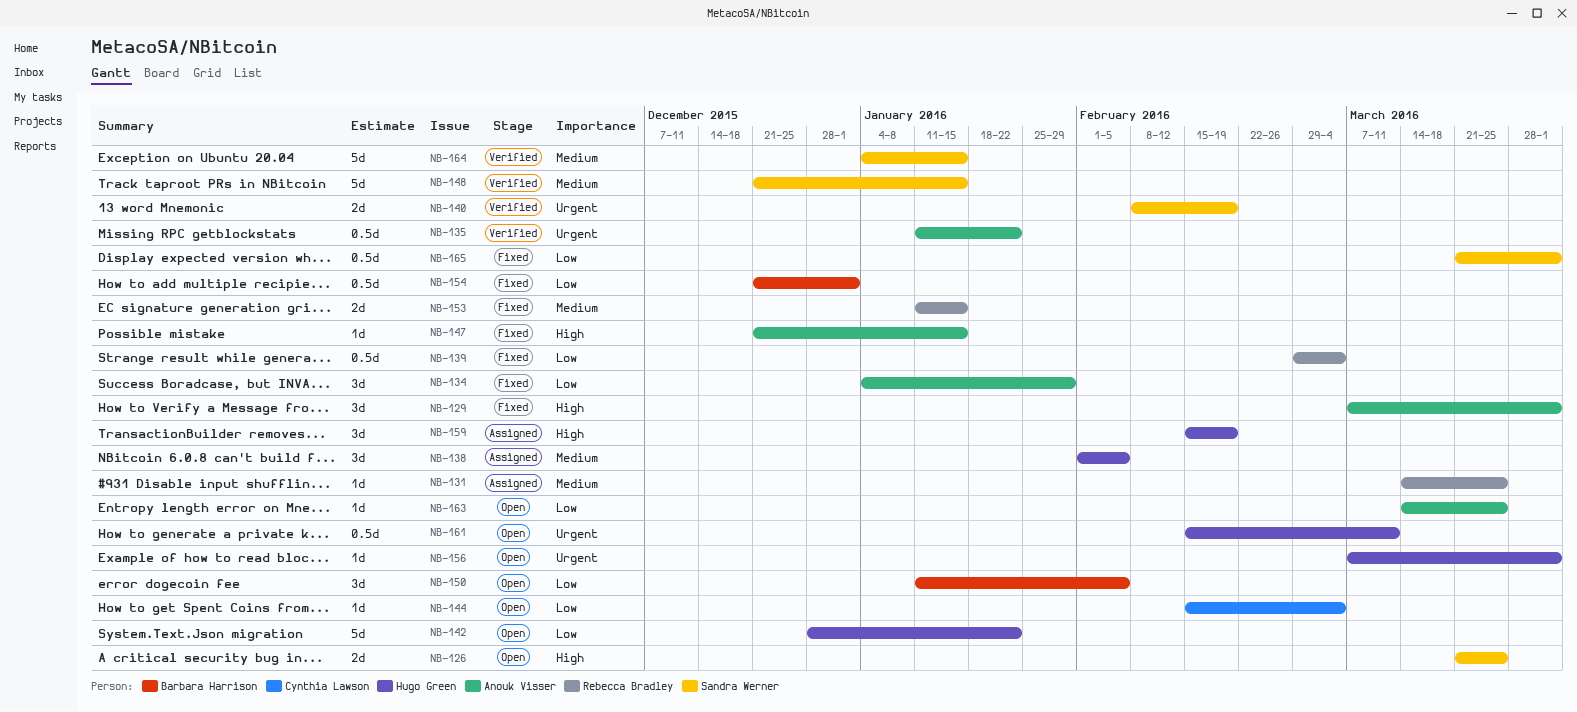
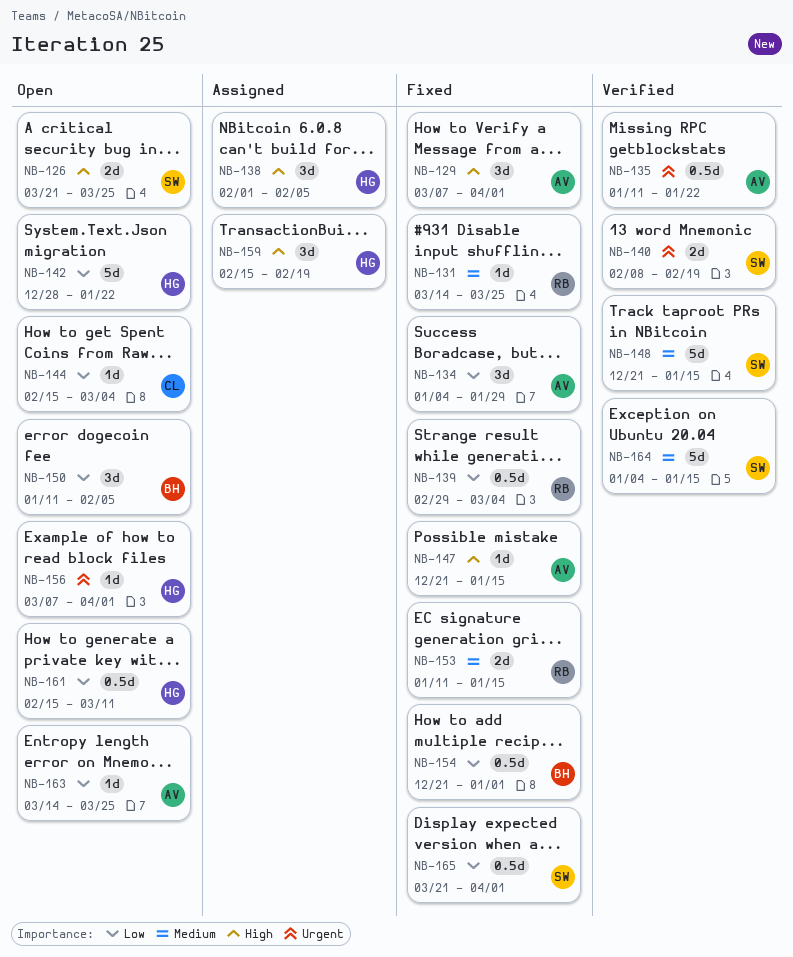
NB-131, status: Assigned -> Fixed
NB-138, priority: Medium -> High
NB-161, priority: Urgent -> Low

